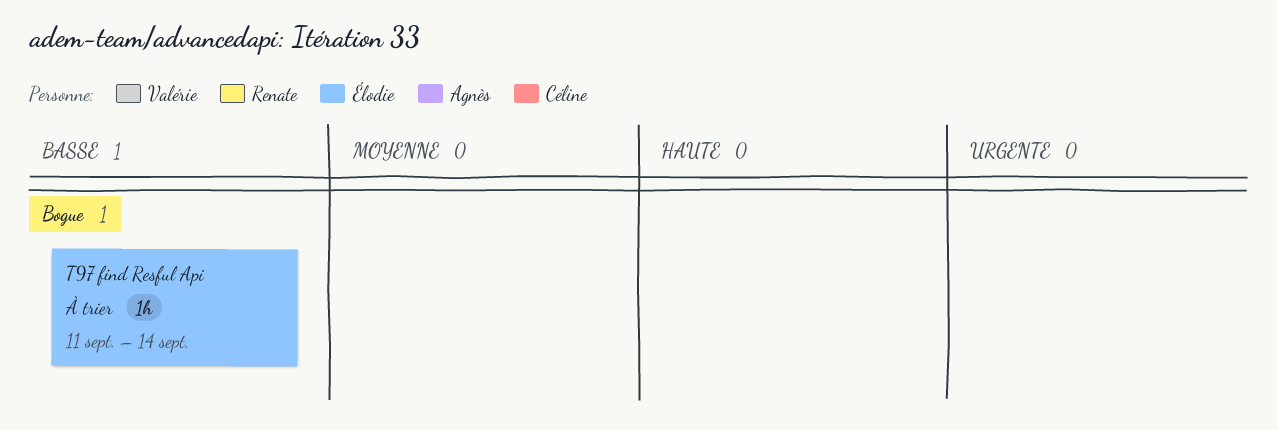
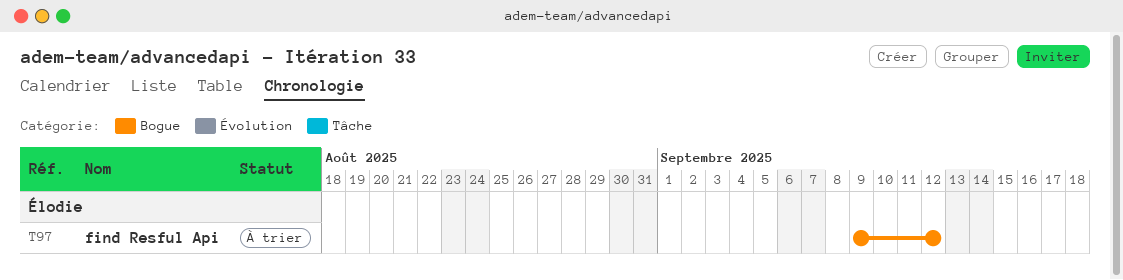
T97, start: Sep 11 -> Sep 9
T97, due: Sep 14 -> Sep 12

